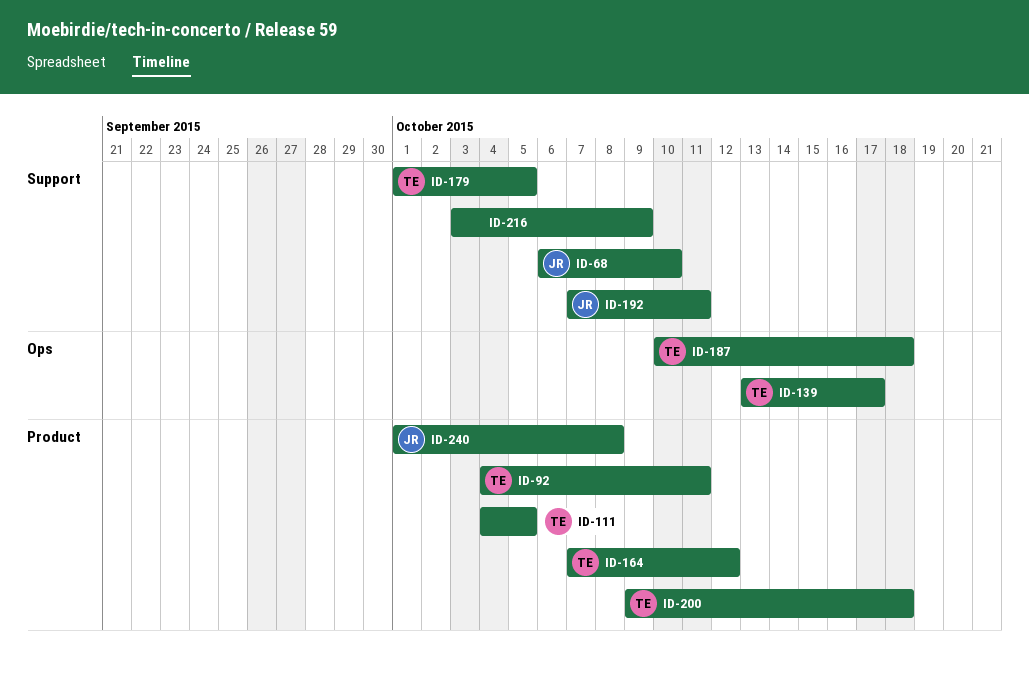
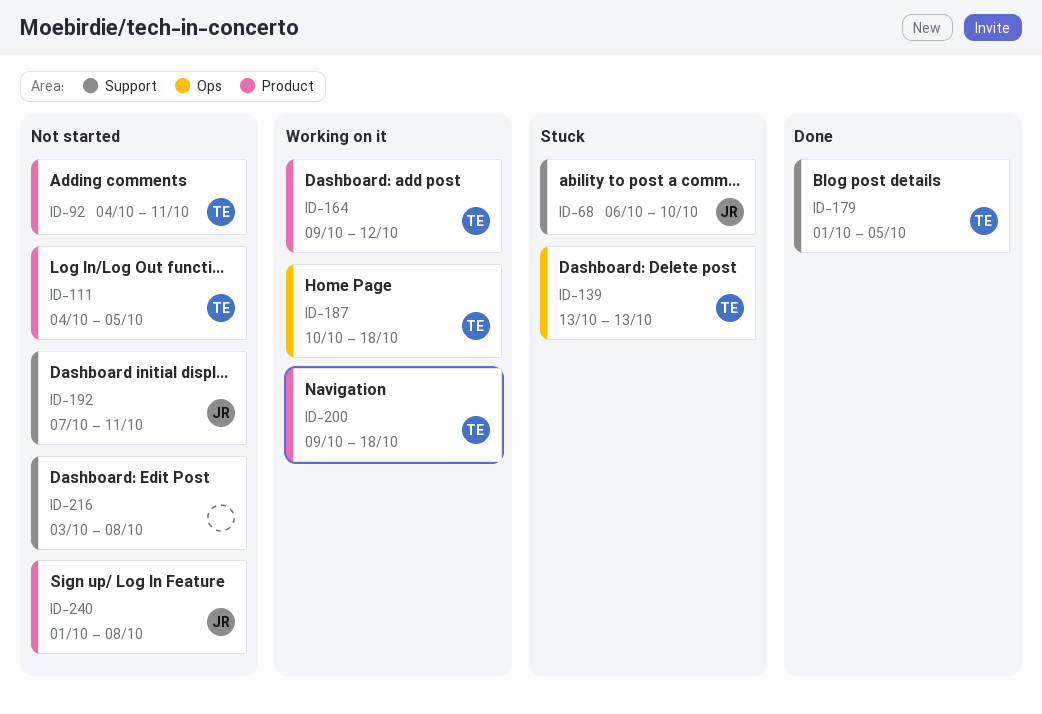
ID-139, due: Oct 17 -> Oct 13
ID-164, start: Oct 7 -> Oct 9
ID-216, due: Oct 9 -> Oct 8

